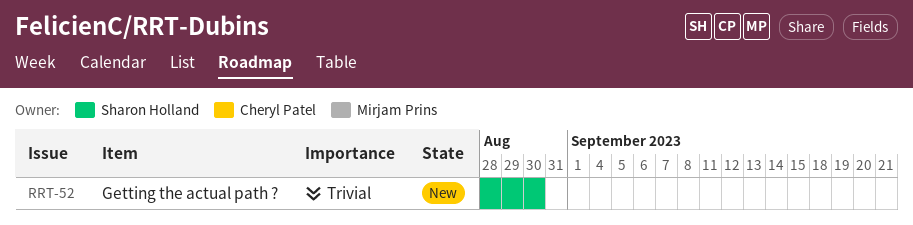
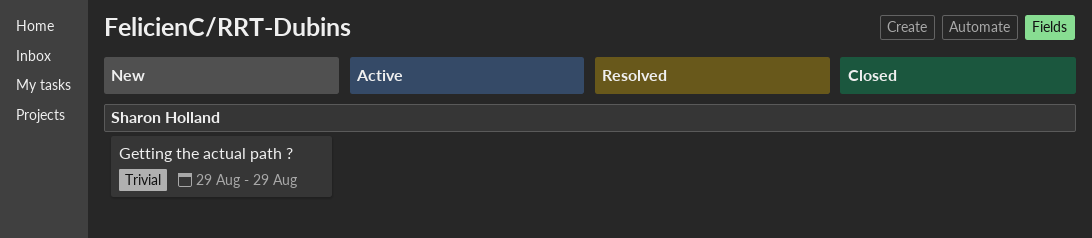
Getting the actual path ?, start: Aug 28 -> Aug 29
Getting the actual path ?, due: Aug 30 -> Aug 29

